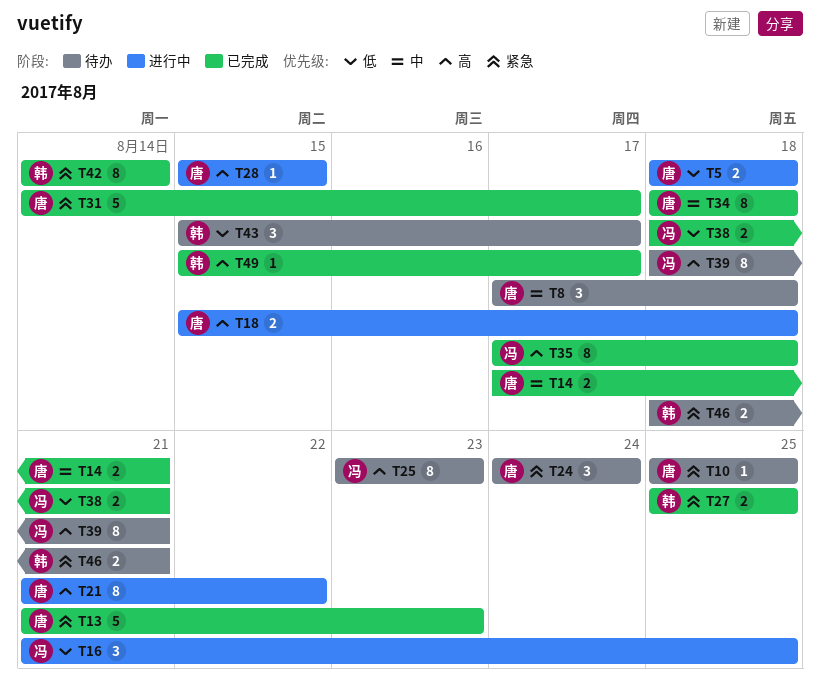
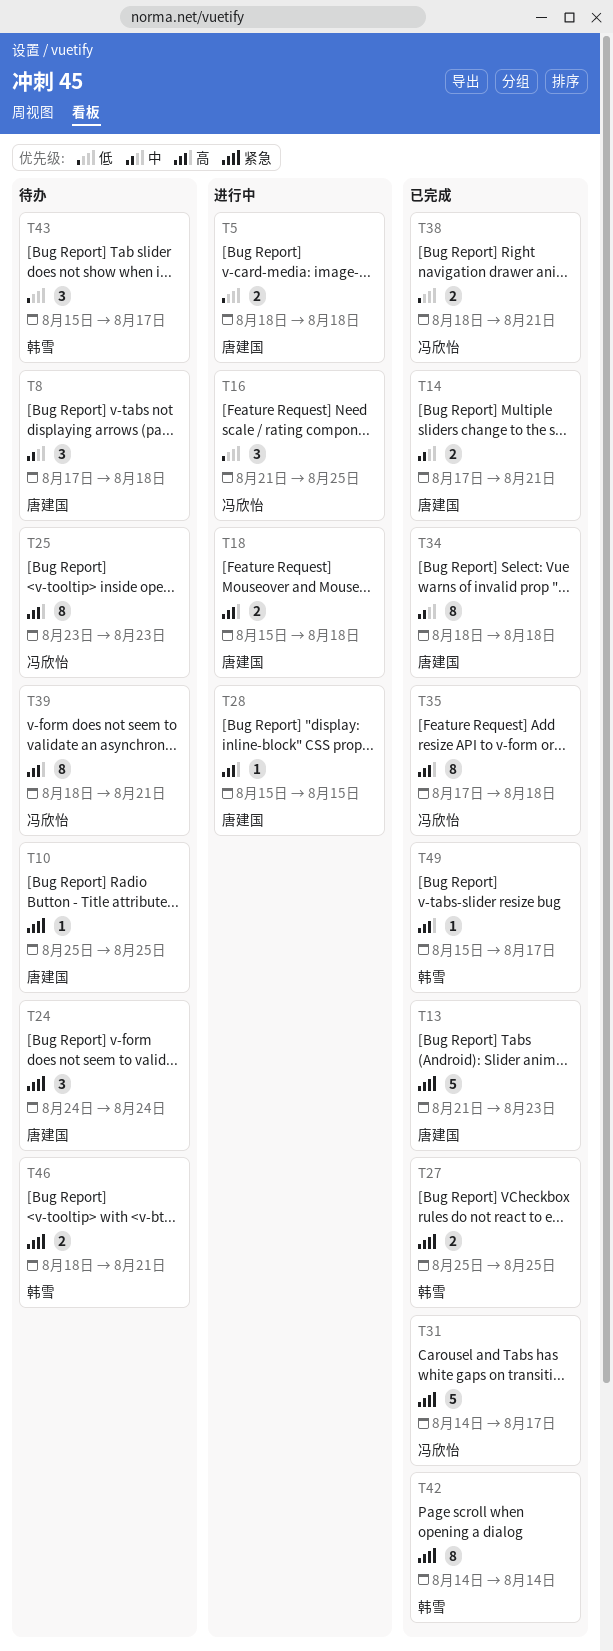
T21: present -> none
T31, owner: 唐建国 -> 冯欣怡

